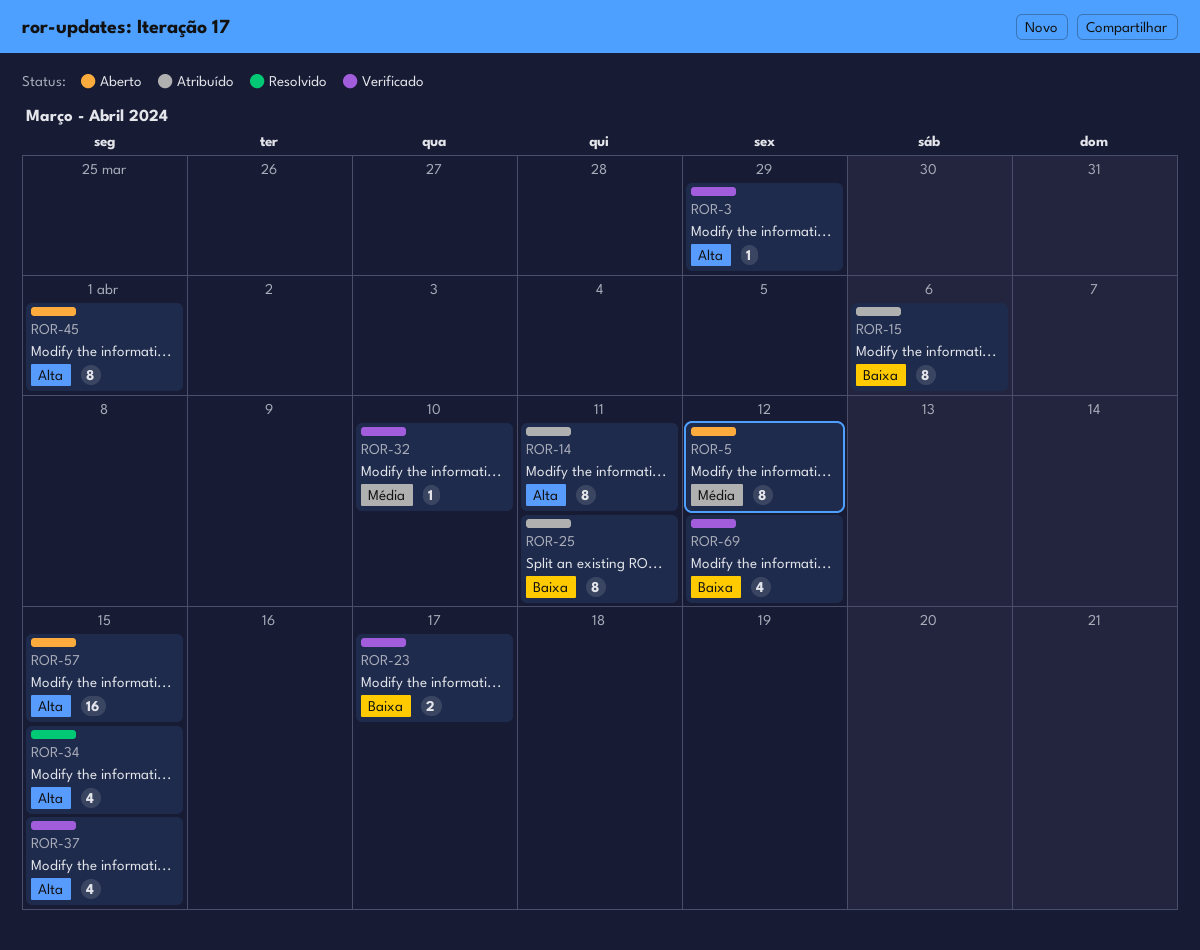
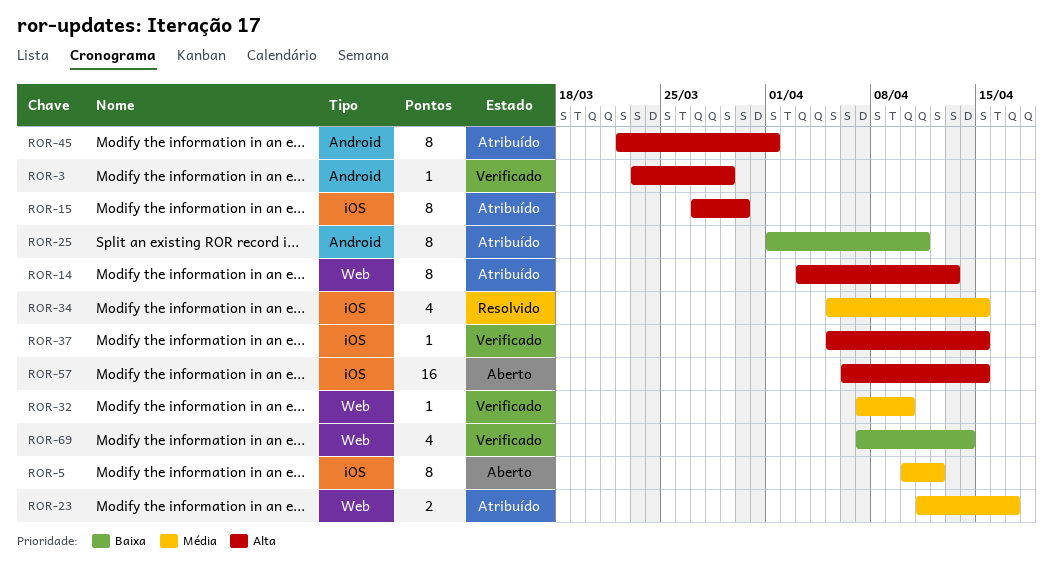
ROR-14, due: Apr 11 -> Apr 13
ROR-15, priority: Baixa -> Alta
ROR-15, due: Apr 6 -> Mar 30
ROR-23, status: Verificado -> Atribuído
ROR-23, priority: Baixa -> Média
ROR-34, priority: Alta -> Média
ROR-37, estimate: 4 -> 1
ROR-45, status: Aberto -> Atribuído
ROR-69, due: Apr 12 -> Apr 14

